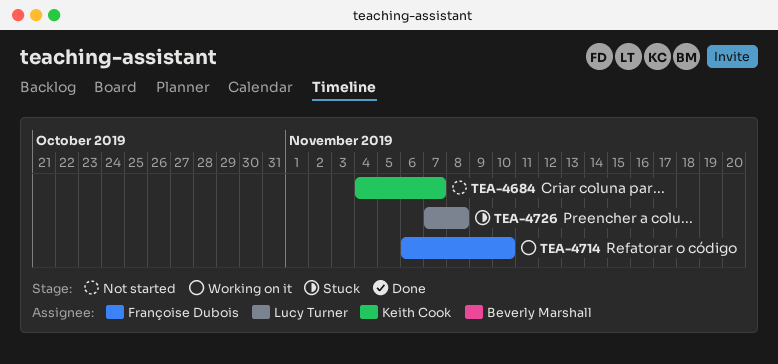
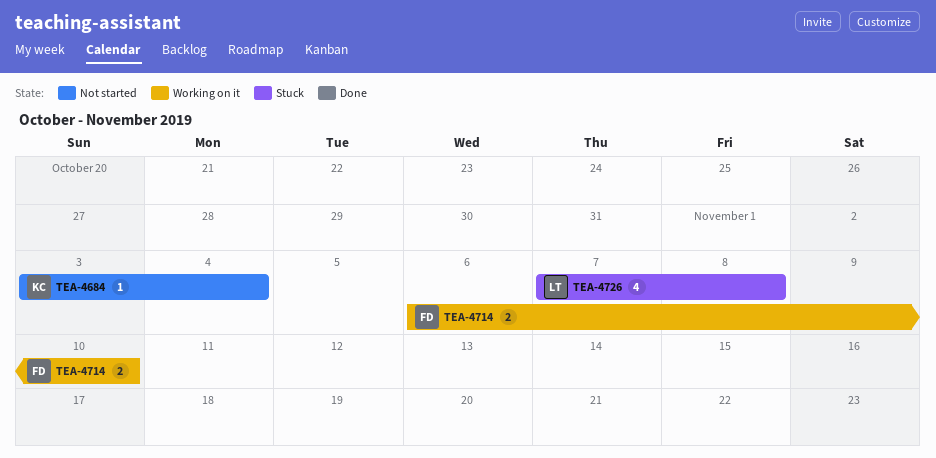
TEA-4684, start: Nov 4 -> Nov 3
TEA-4684, due: Nov 7 -> Nov 4

